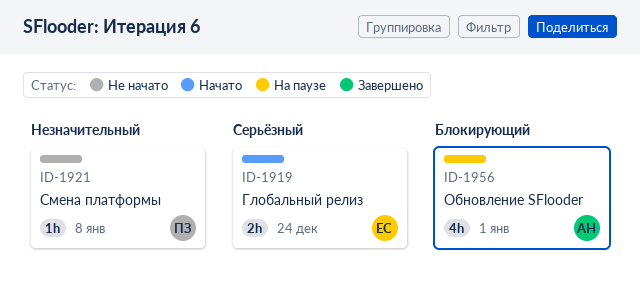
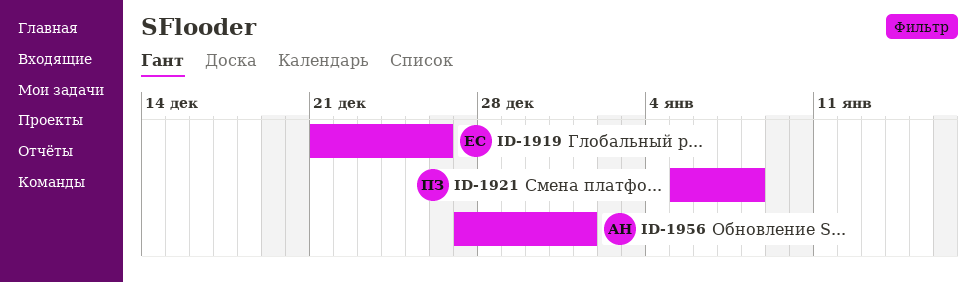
ID-1919, due: Dec 24 -> Dec 26

